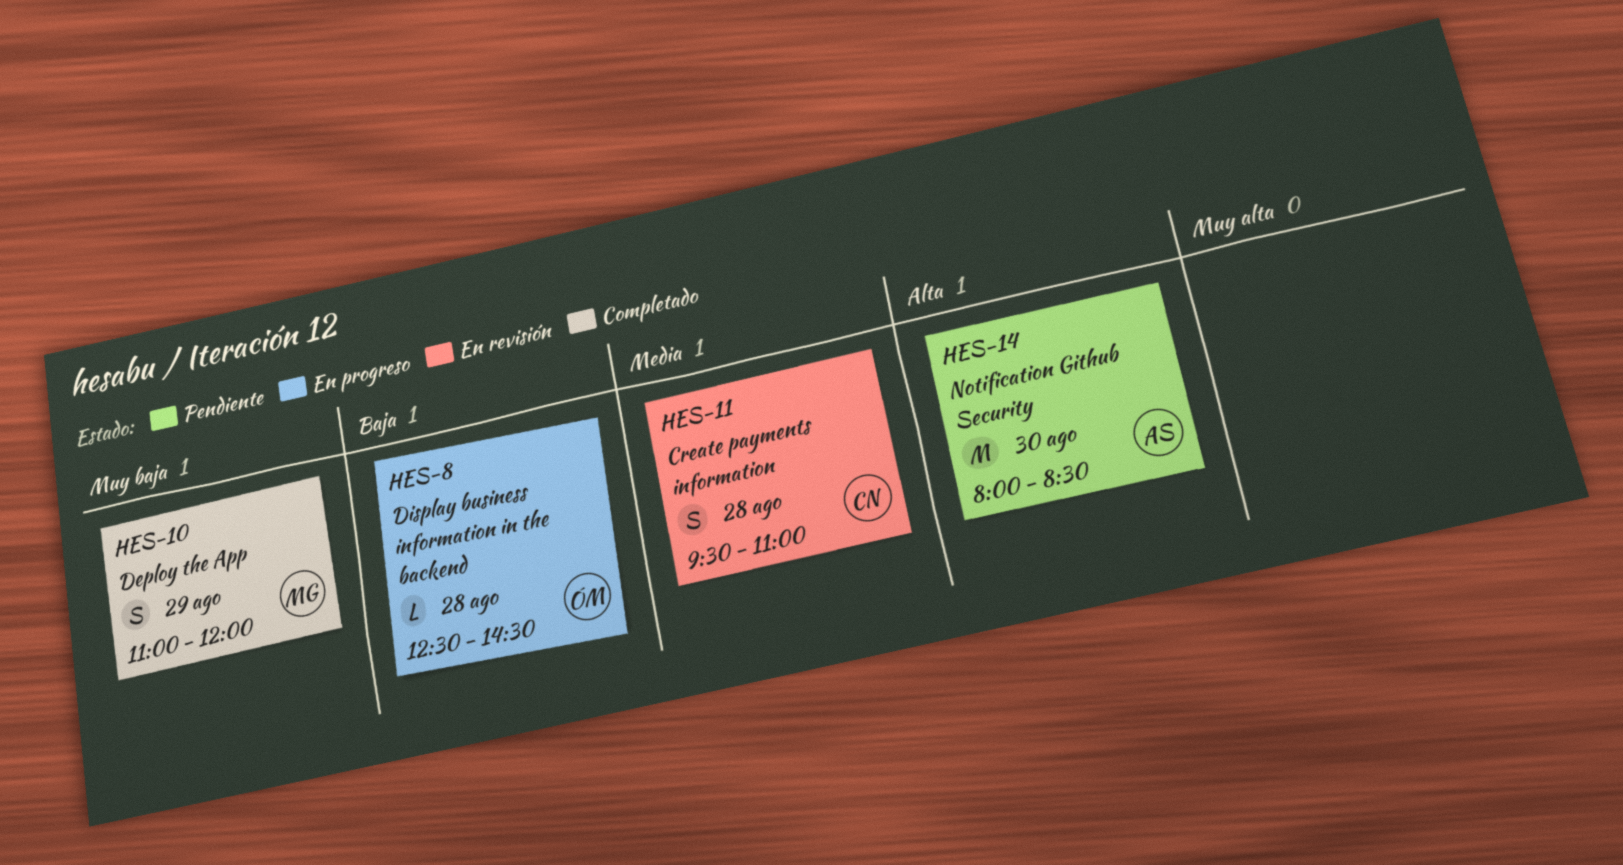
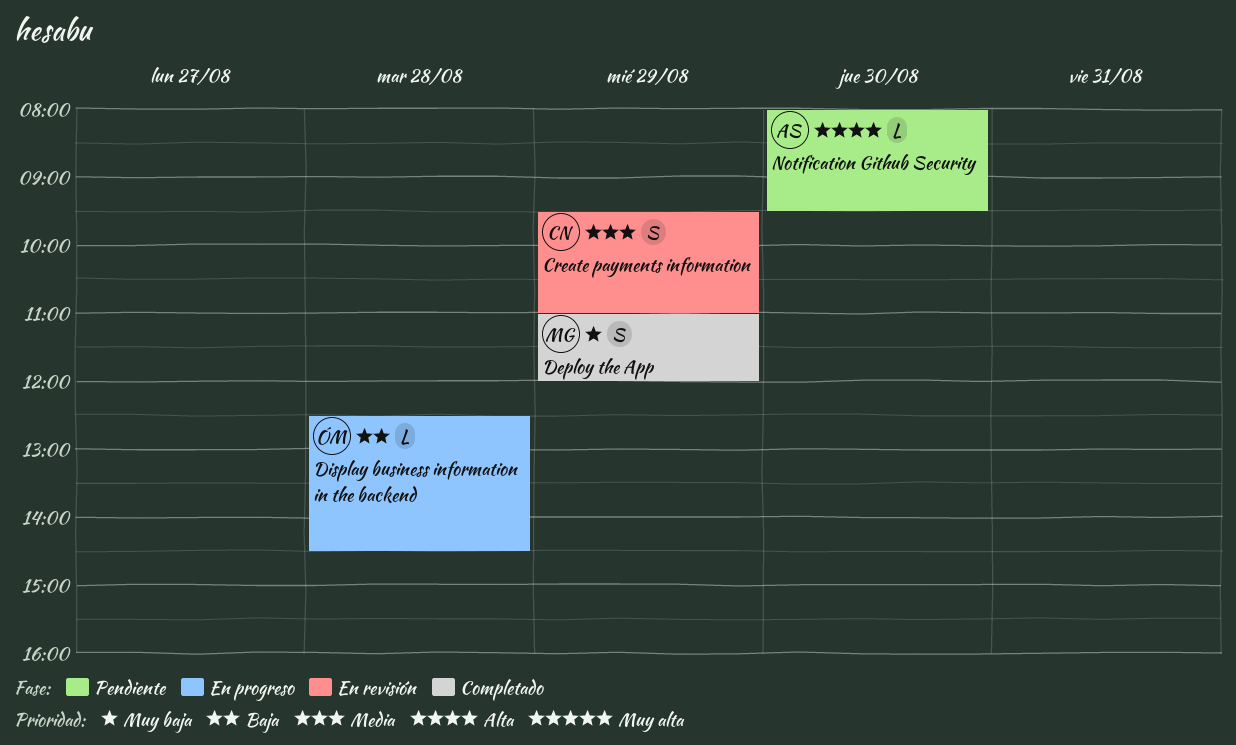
Create payments information, day: Aug 28 -> Aug 29
Notification Github Security, estimate: M -> L
Notification Github Security, ends: 08:30 -> 09:30

